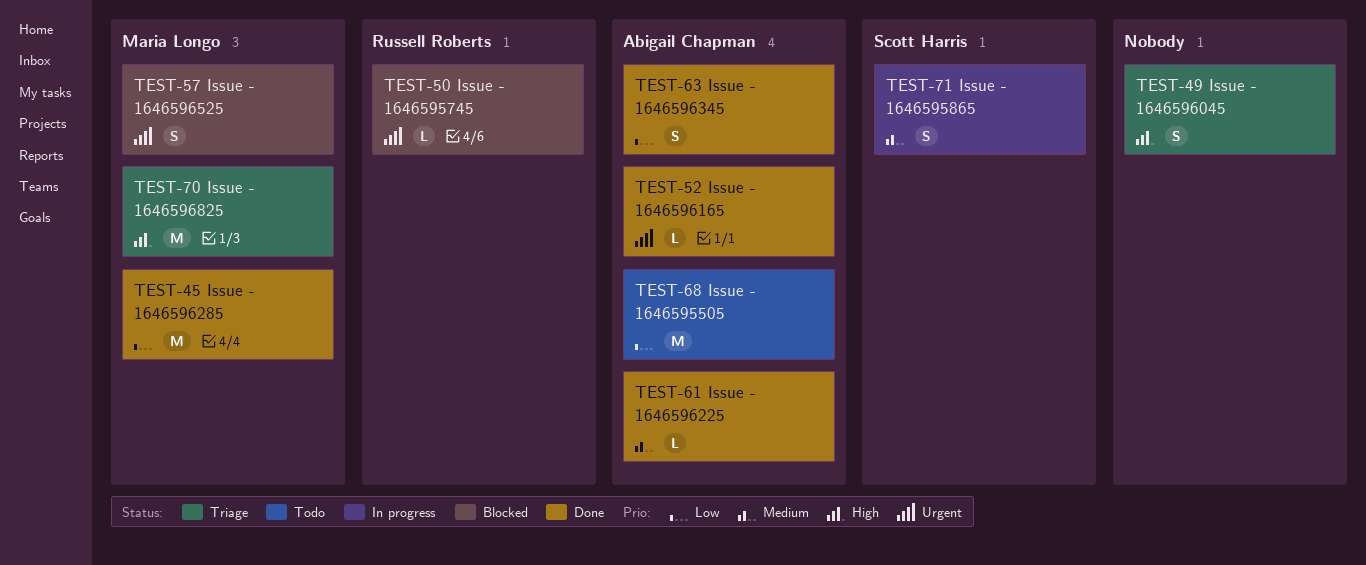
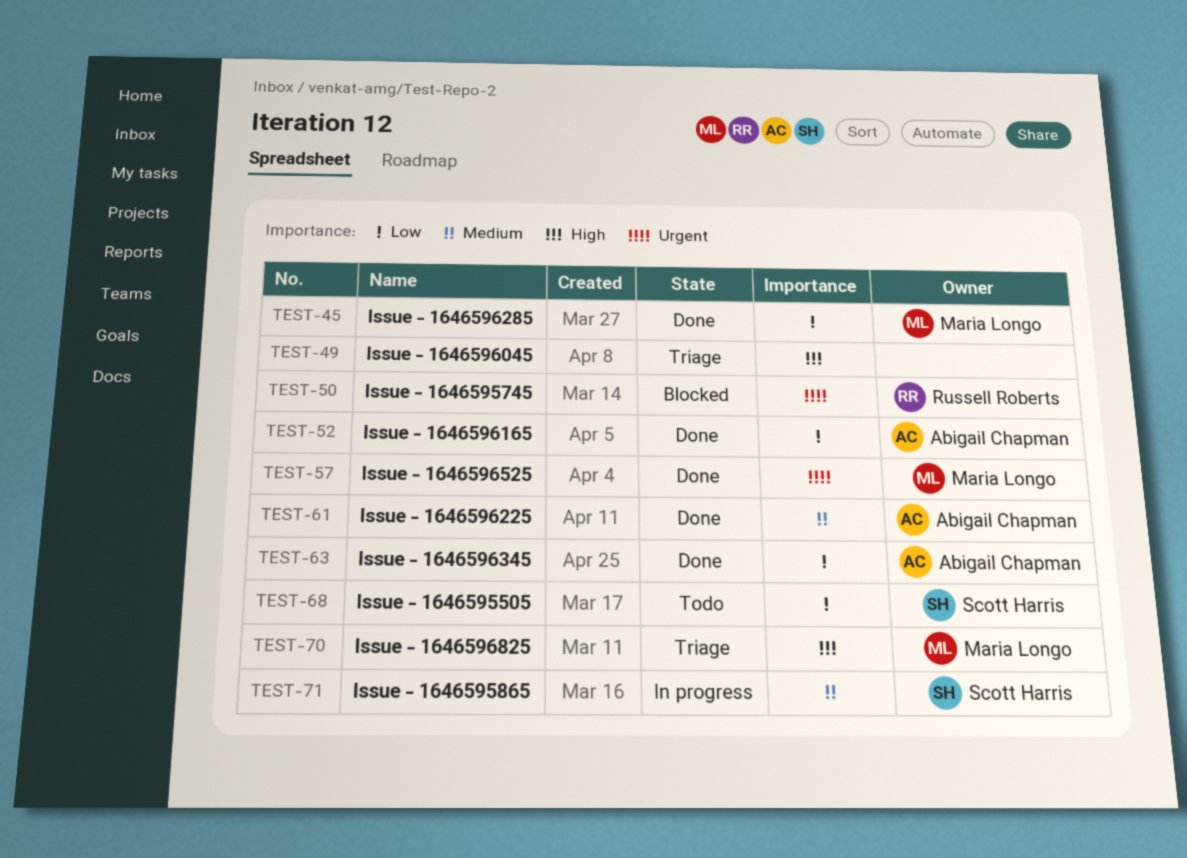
TEST-52, priority: Urgent -> Low
TEST-57, status: Blocked -> Done
TEST-68, owner: Abigail Chapman -> Scott Harris

